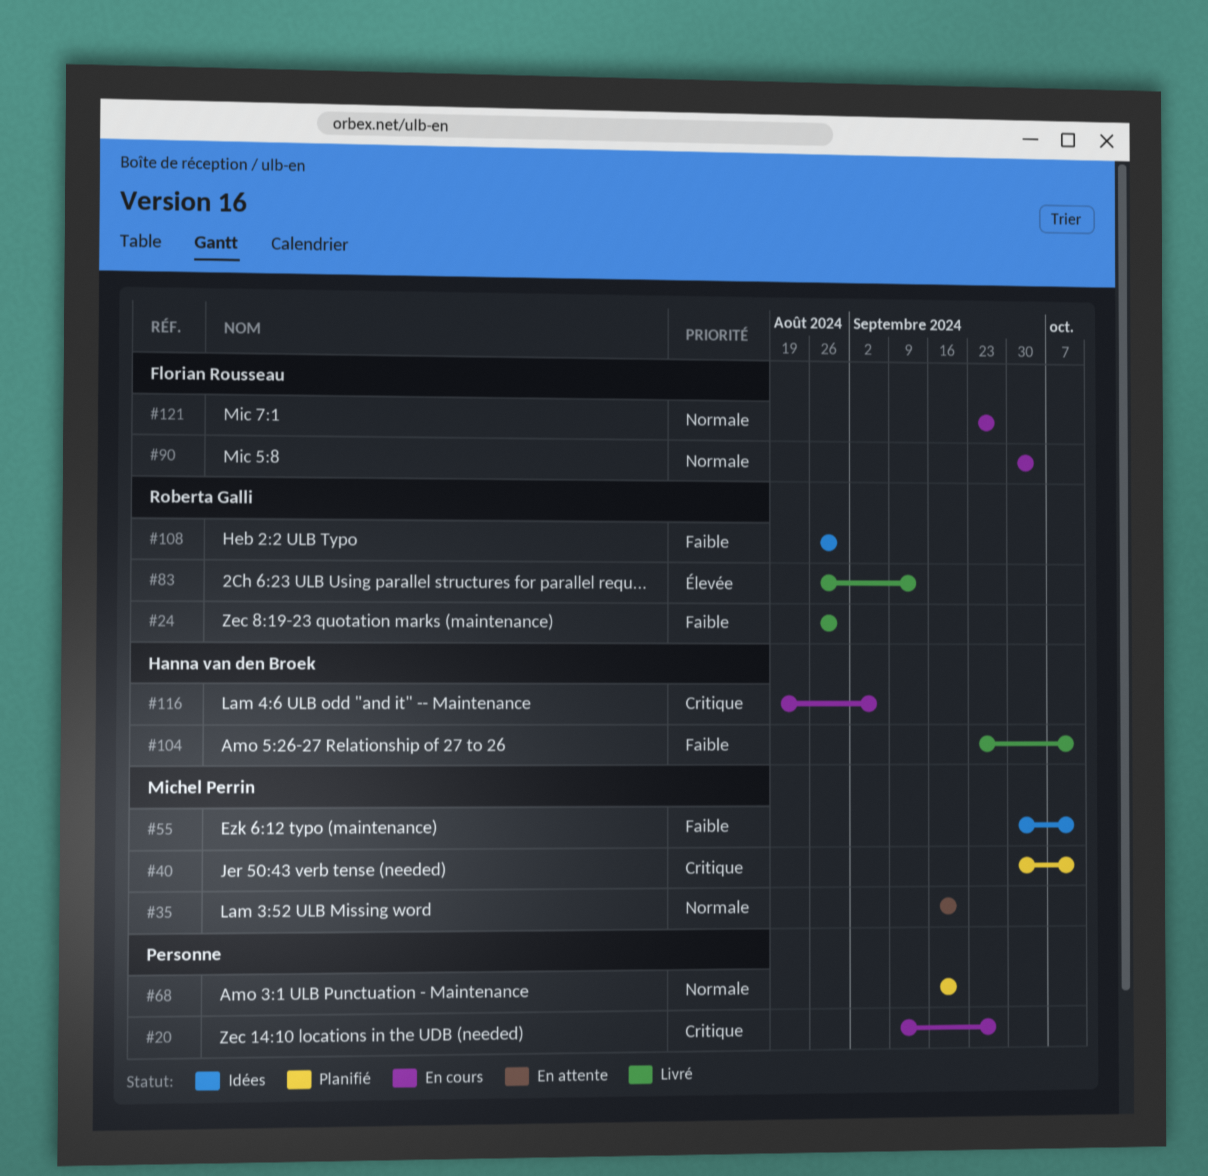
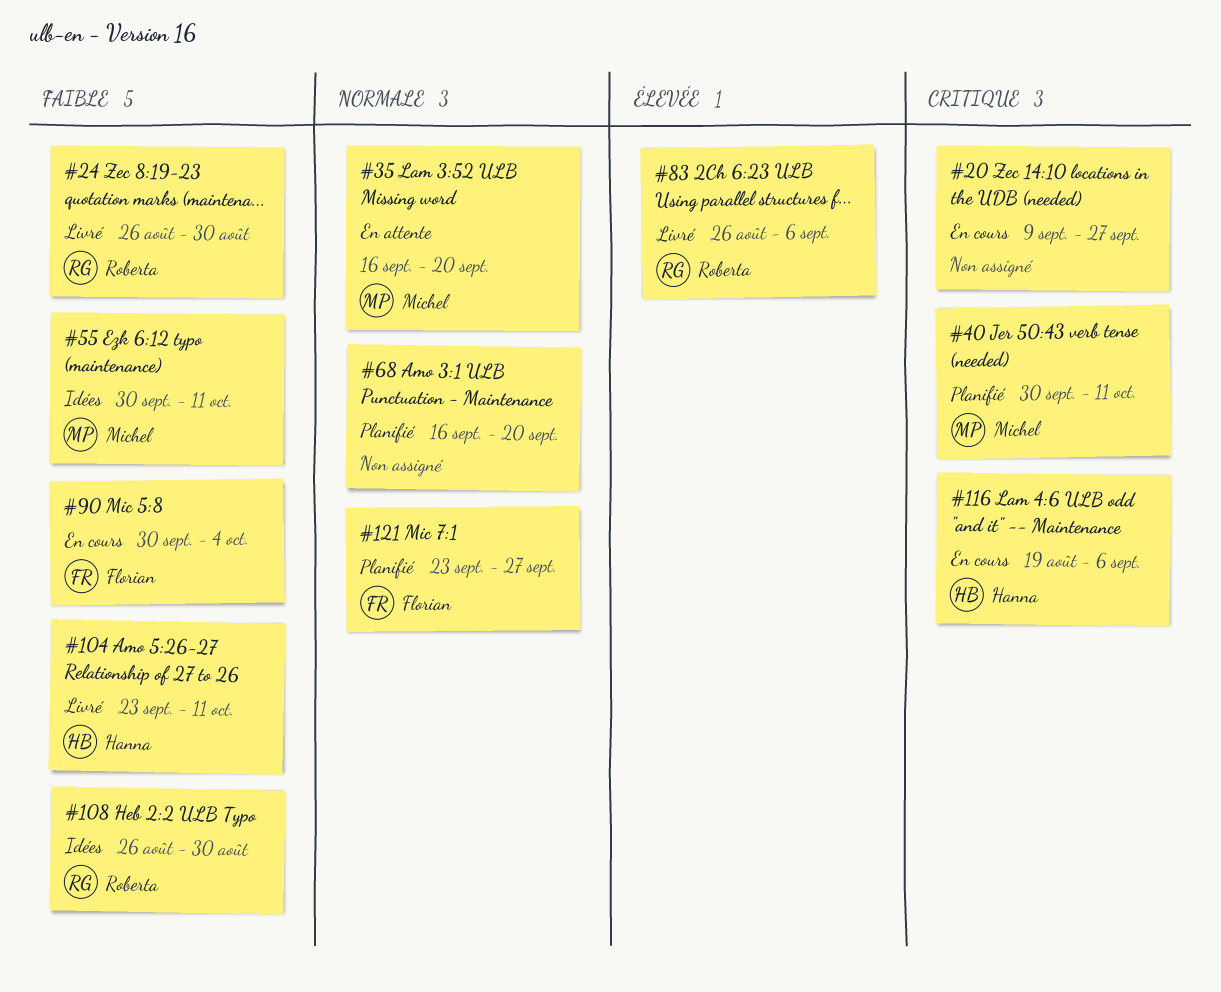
#83, due: Sep 13 -> Sep 6
#90, priority: Normale -> Faible
#121, status: En cours -> Planifié

